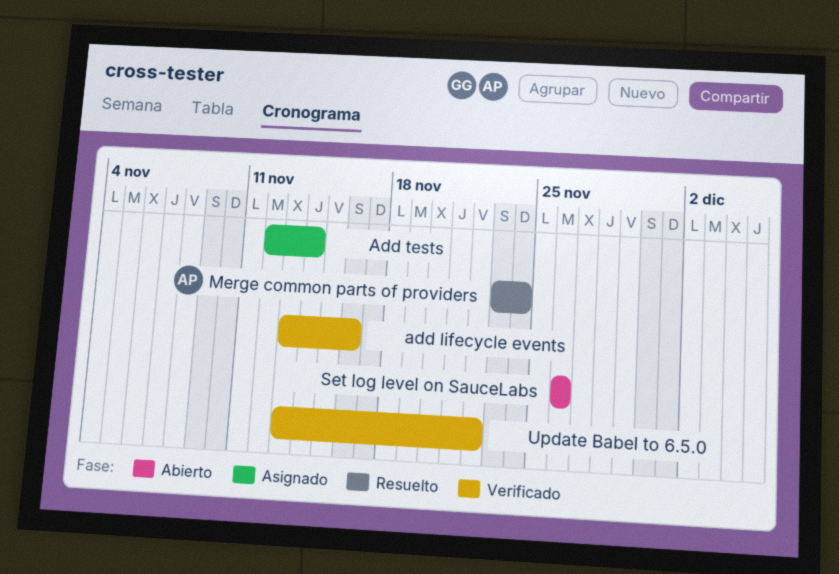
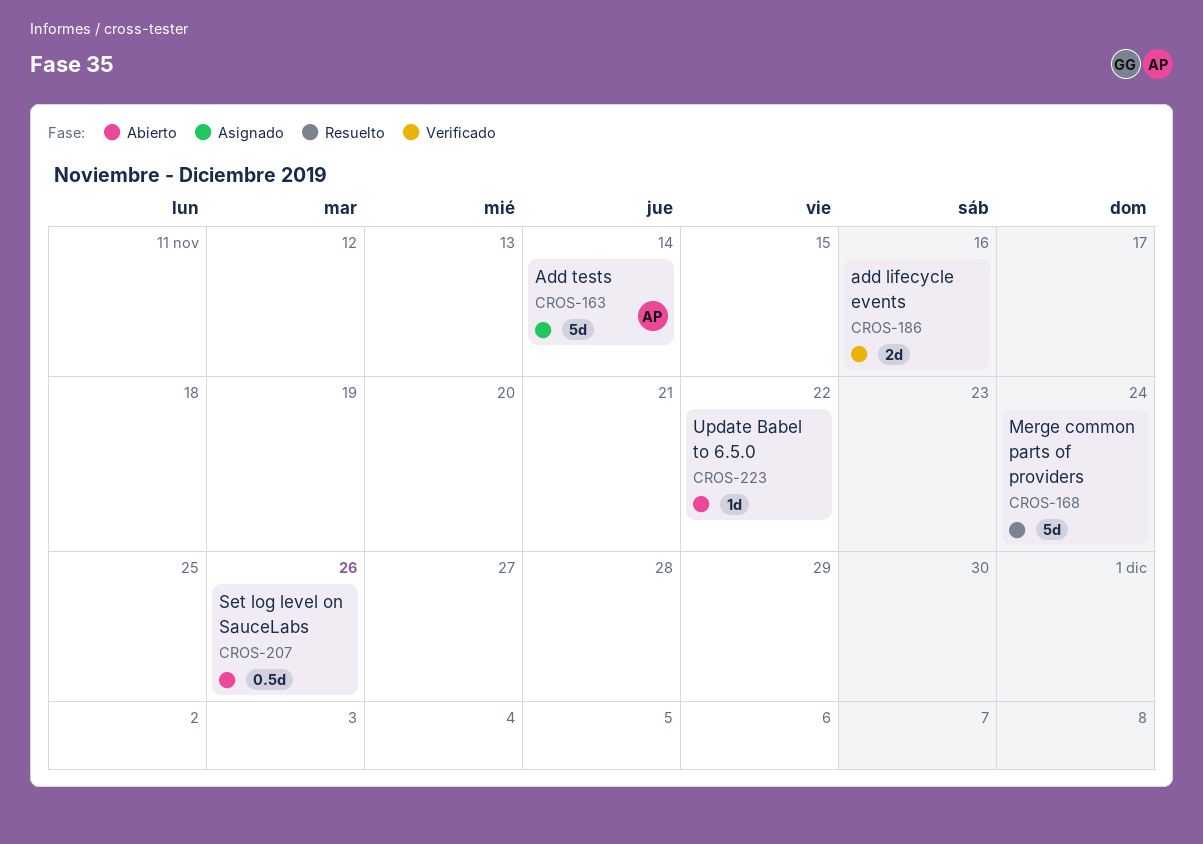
Add tests, owner: none -> AP
Merge common parts of providers, owner: AP -> none
Update Babel to 6.5.0, status: Verificado -> Abierto

